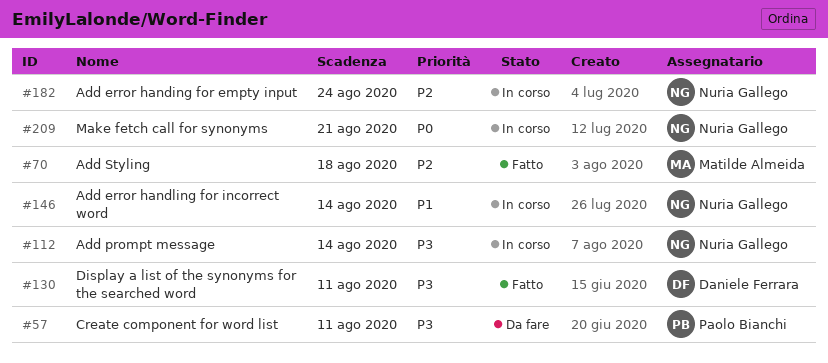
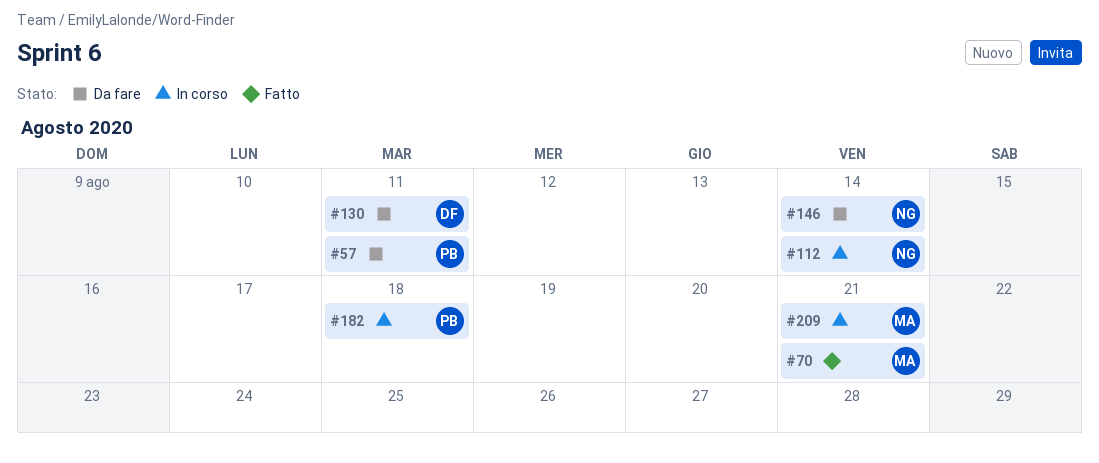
#70, due: Aug 18 -> Aug 21
#130, status: Fatto -> Da fare
#146, status: In corso -> Da fare
#182, owner: Nuria Gallego -> Paolo Bianchi
#182, due: Aug 24 -> Aug 18
#209, owner: Nuria Gallego -> Matilde Almeida

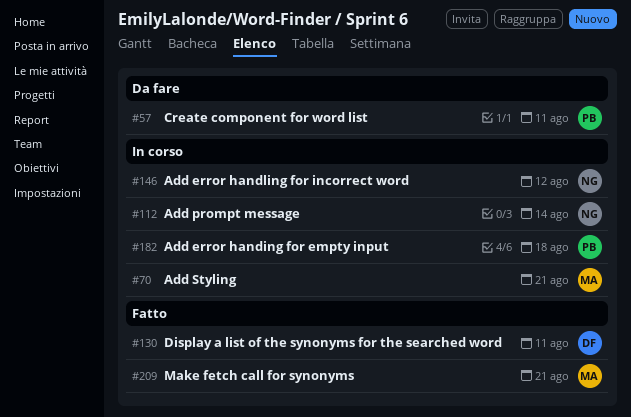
#70, status: Fatto -> In corso
#130, status: Da fare -> Fatto
#146, status: Da fare -> In corso
#146, due: Aug 14 -> Aug 12
#209, status: In corso -> Fatto

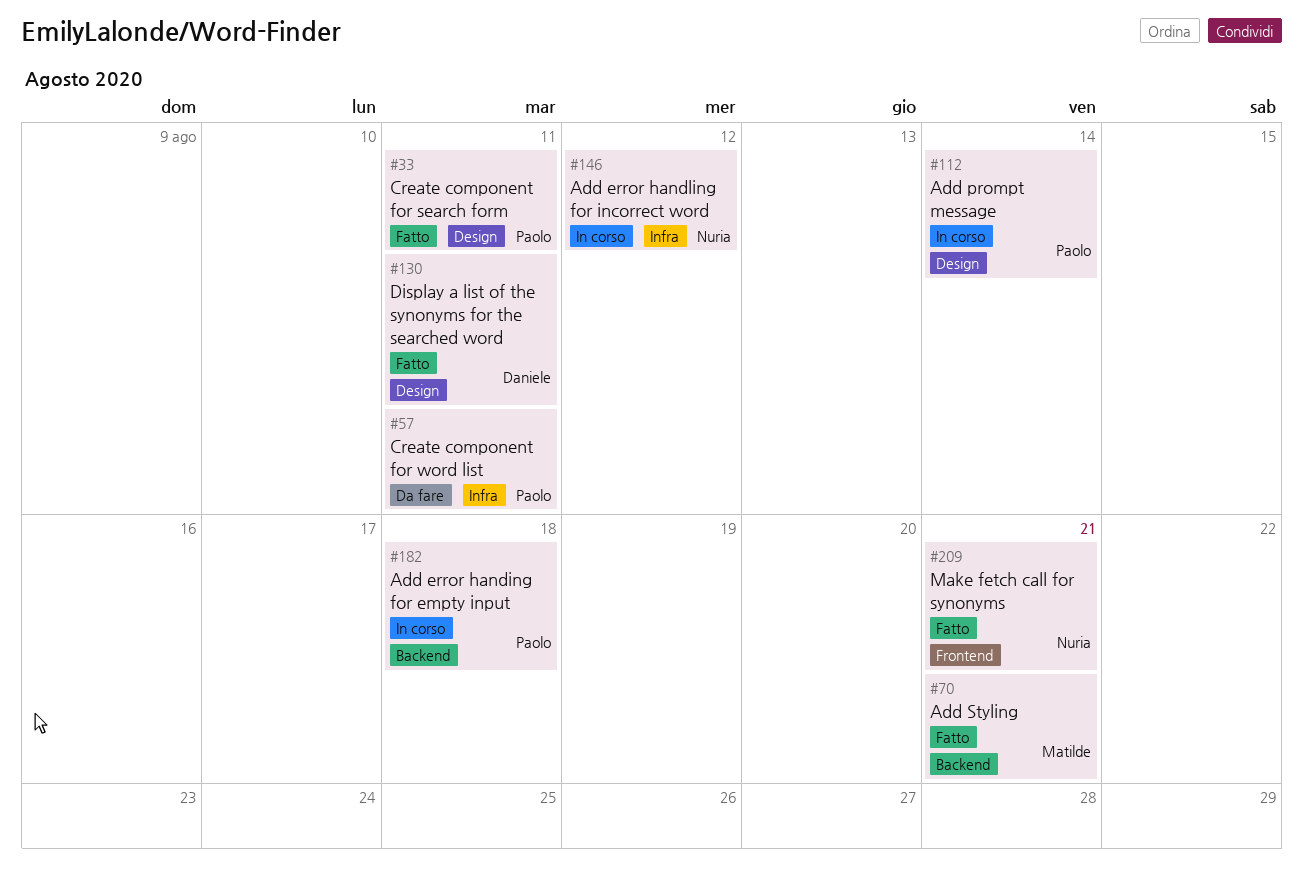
#33: none -> present
#70, status: In corso -> Fatto
#112, owner: Nuria -> Paolo
#209, owner: Matilde -> Nuria

